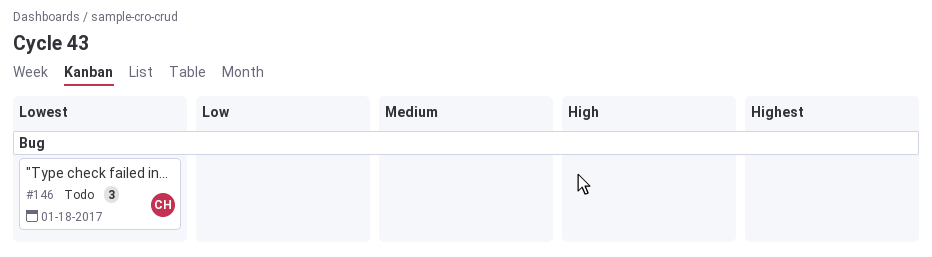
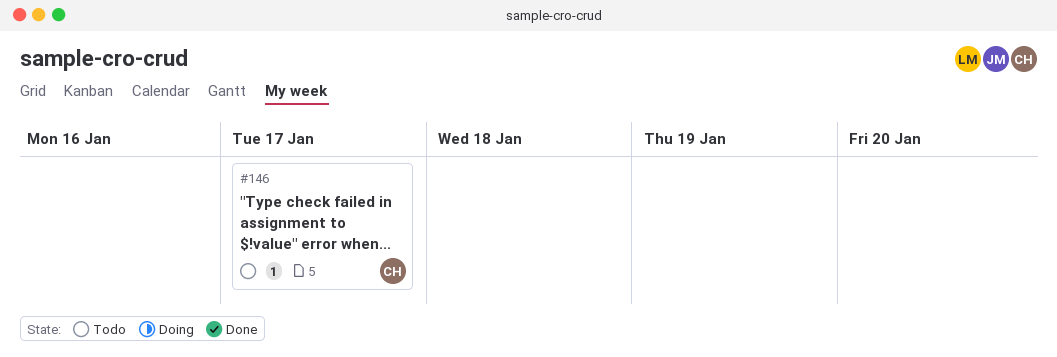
#146, estimate: 3 -> 1
#146, due: Jan 18 -> Jan 17

